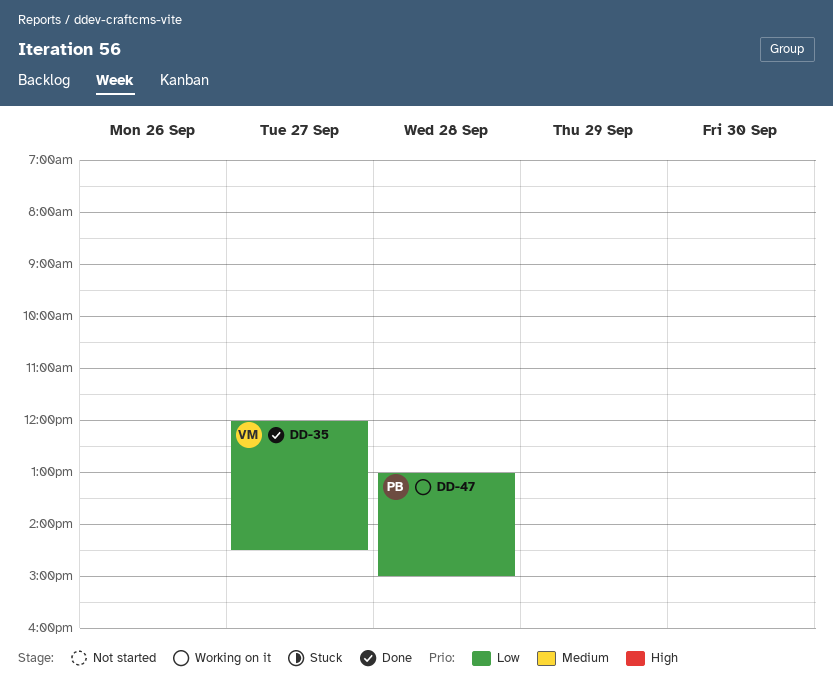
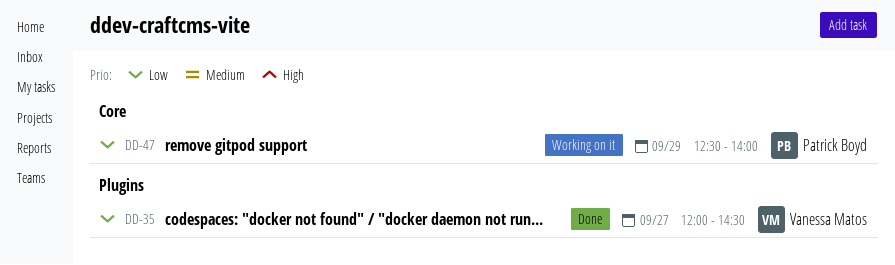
DD-47, day: Sep 28 -> Sep 29
DD-47, begins: 13:00 -> 12:30
DD-47, ends: 15:00 -> 14:00

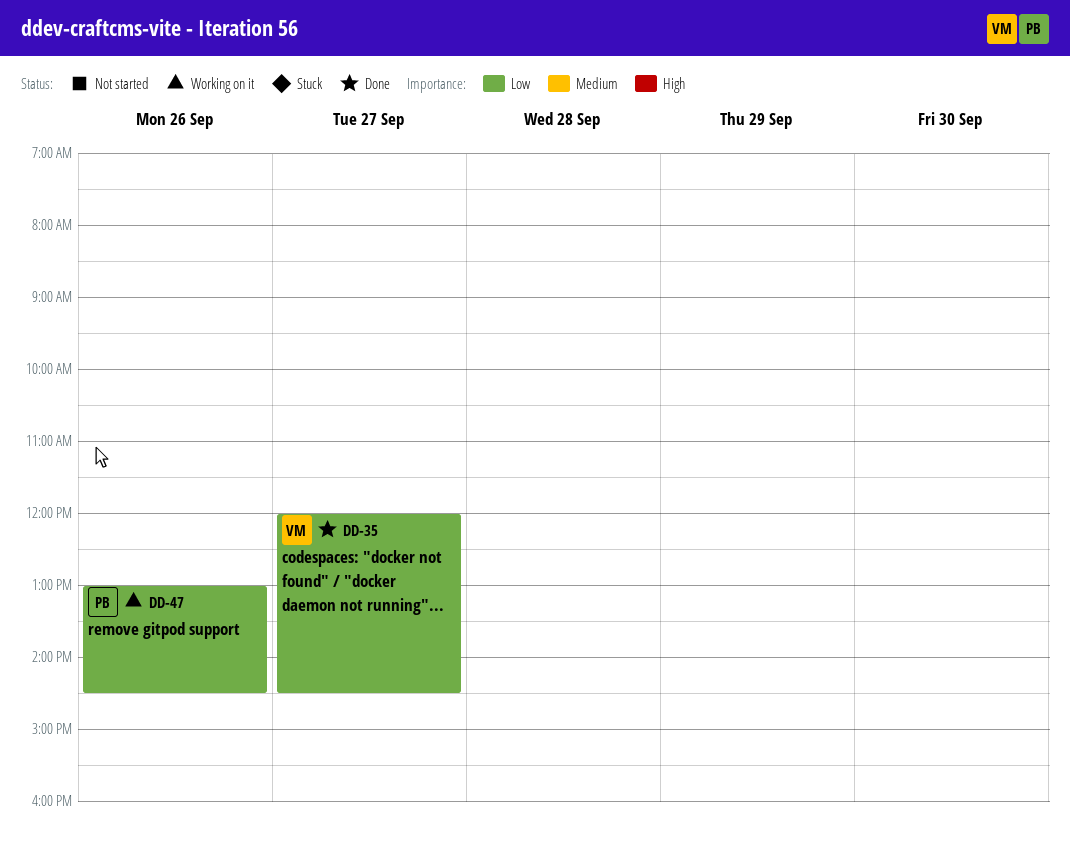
DD-47, day: Sep 29 -> Sep 26
DD-47, begins: 12:30 -> 13:00
DD-47, ends: 14:00 -> 14:30

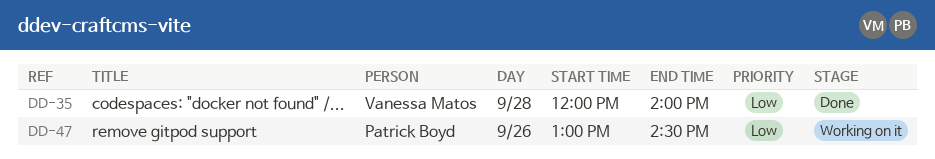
DD-35, day: Sep 27 -> Sep 28
DD-35, ends: 14:30 -> 14:00

